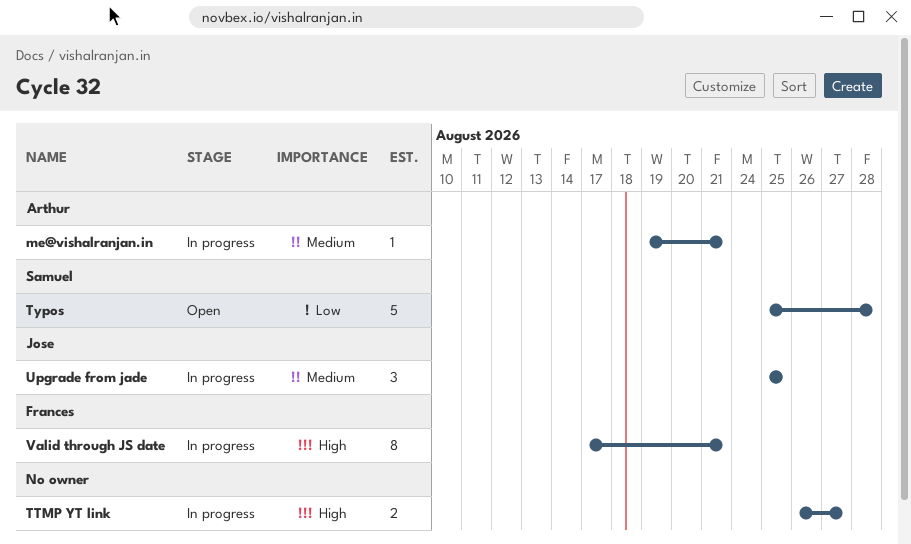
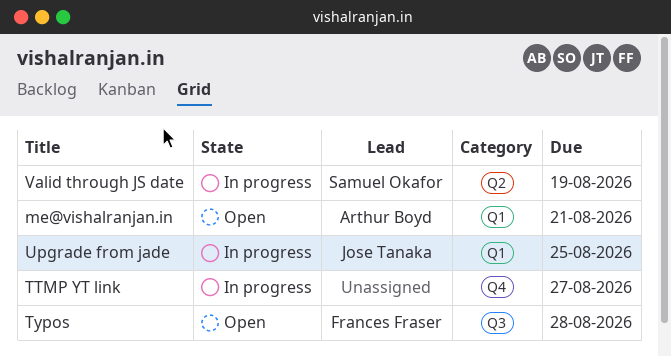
me@vishalranjan.in, status: In progress -> Open
Typos, owner: Samuel Okafor -> Frances Fraser
Valid through JS date, owner: Frances Fraser -> Samuel Okafor
Valid through JS date, due: Aug 21 -> Aug 19

